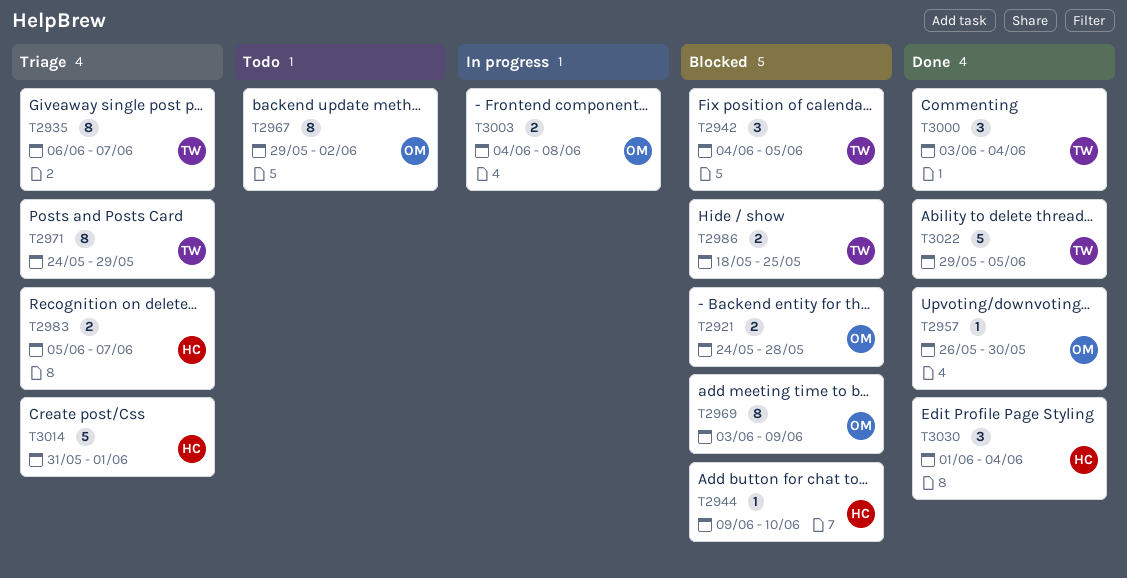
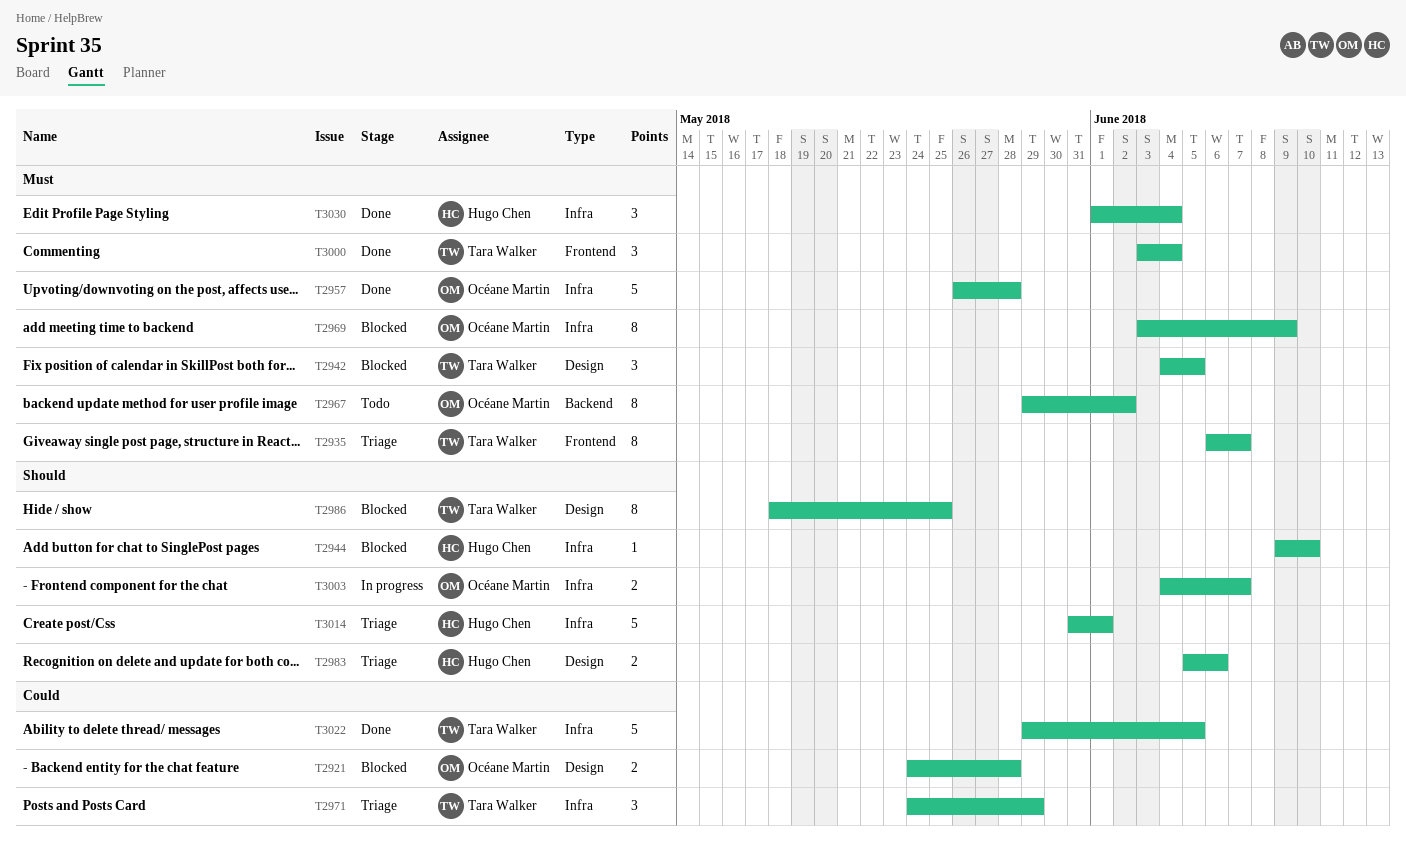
T2957, estimate: 1 -> 5
T2957, due: May 30 -> May 28
T2971, estimate: 8 -> 3
T2983, due: Jun 7 -> Jun 6
T2986, estimate: 2 -> 8
T3003, due: Jun 8 -> Jun 7

